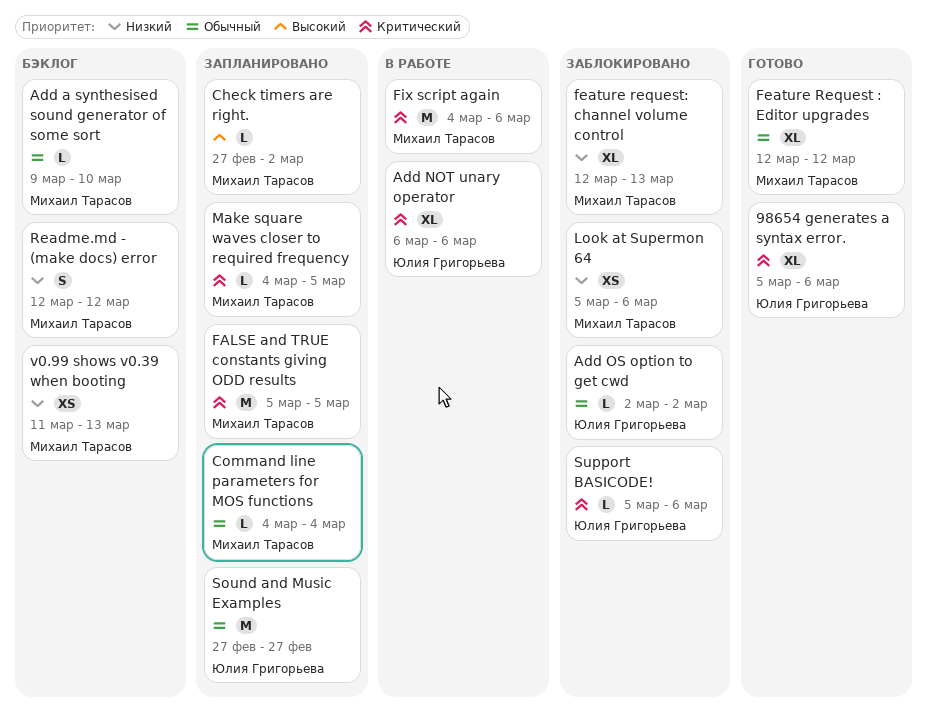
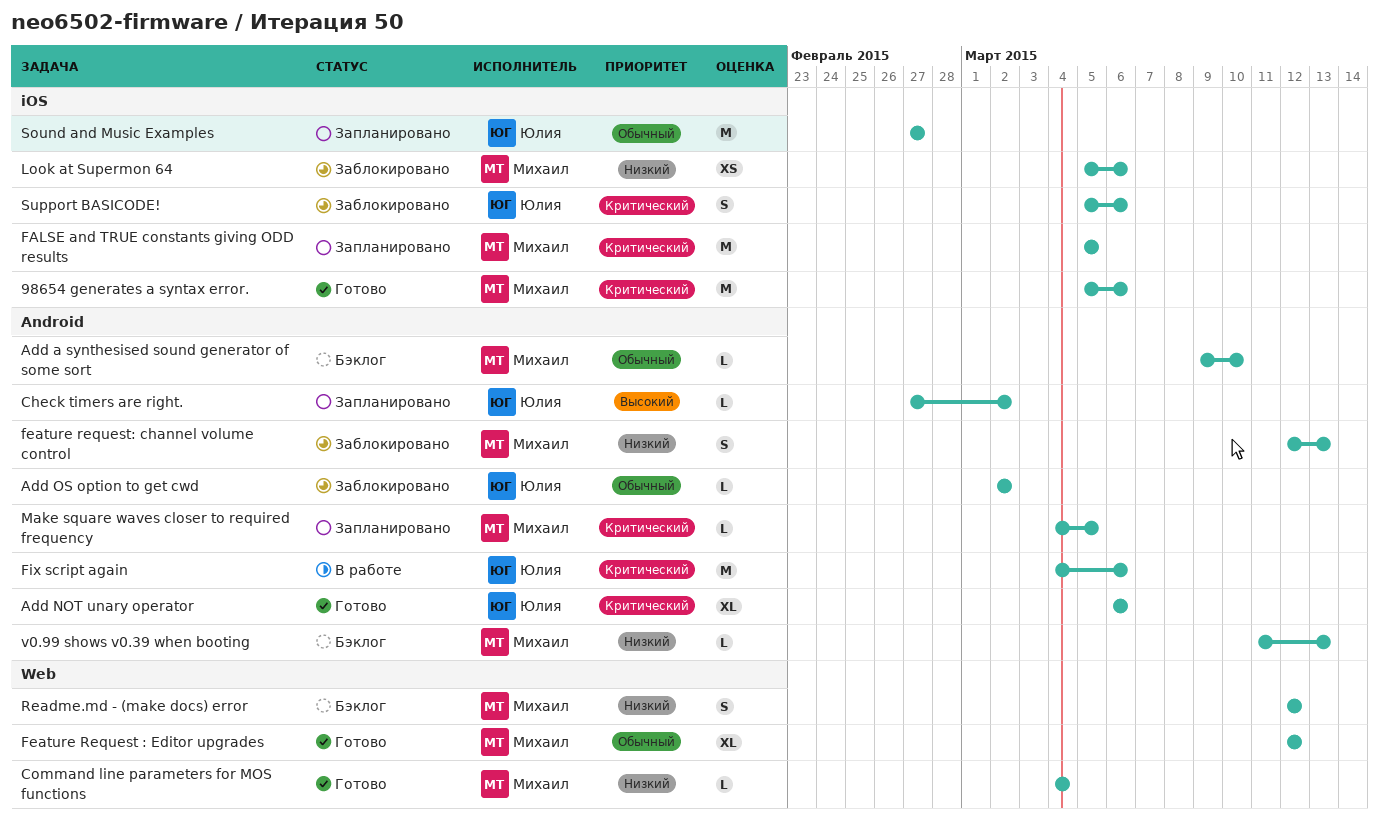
98654 generates a syntax error., owner: Юлия Григорьева -> Михаил Тарасов
98654 generates a syntax error., estimate: XL -> M
Add NOT unary operator, status: В работе -> Готово
Check timers are right., owner: Михаил Тарасов -> Юлия Григорьева
Command line parameters for MOS functions, status: Запланировано -> Готово
Command line parameters for MOS functions, priority: Обычный -> Низкий
feature request: channel volume control, estimate: XL -> S
Fix script again, owner: Михаил Тарасов -> Юлия Григорьева
Support BASICODE!, estimate: L -> S
v0.99 shows v0.39 when booting, estimate: XS -> L

